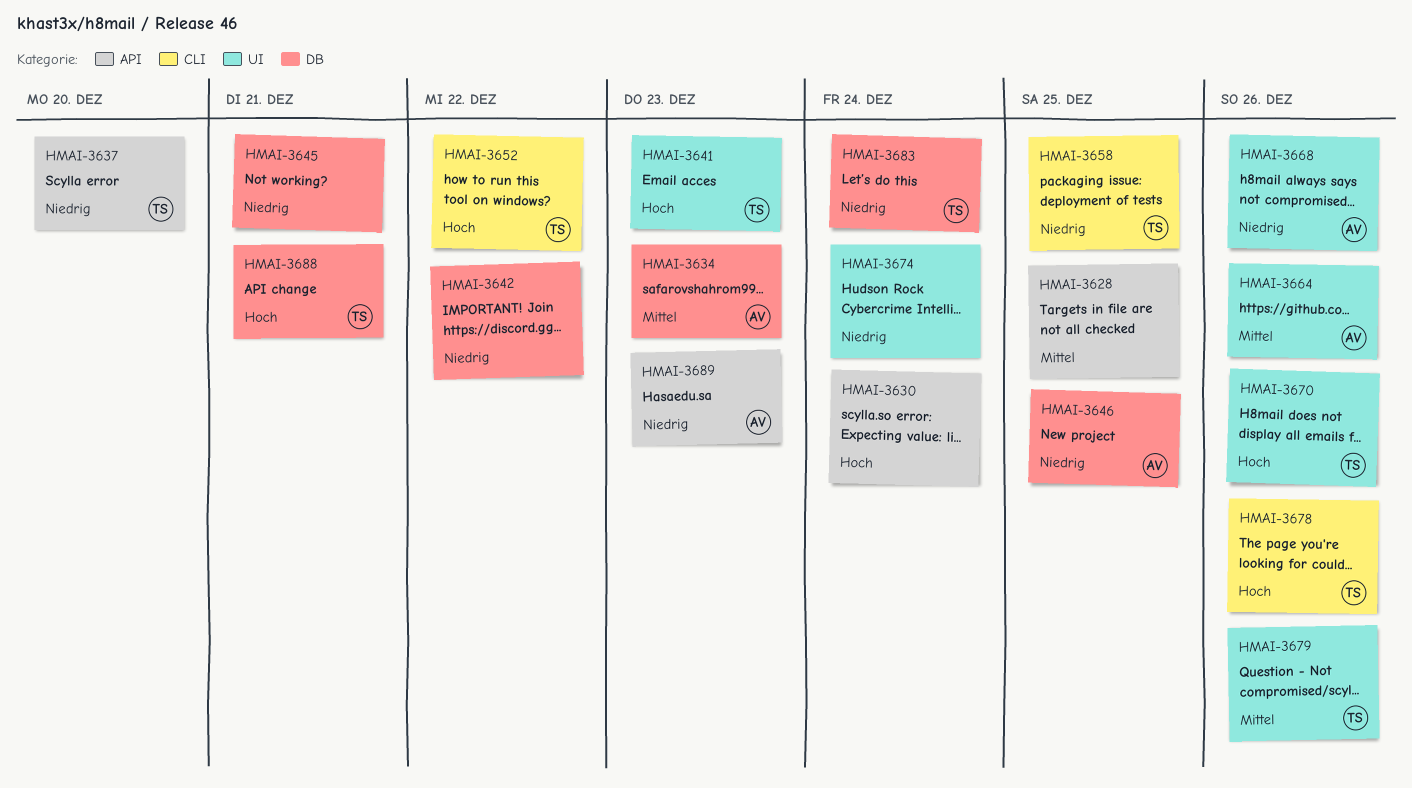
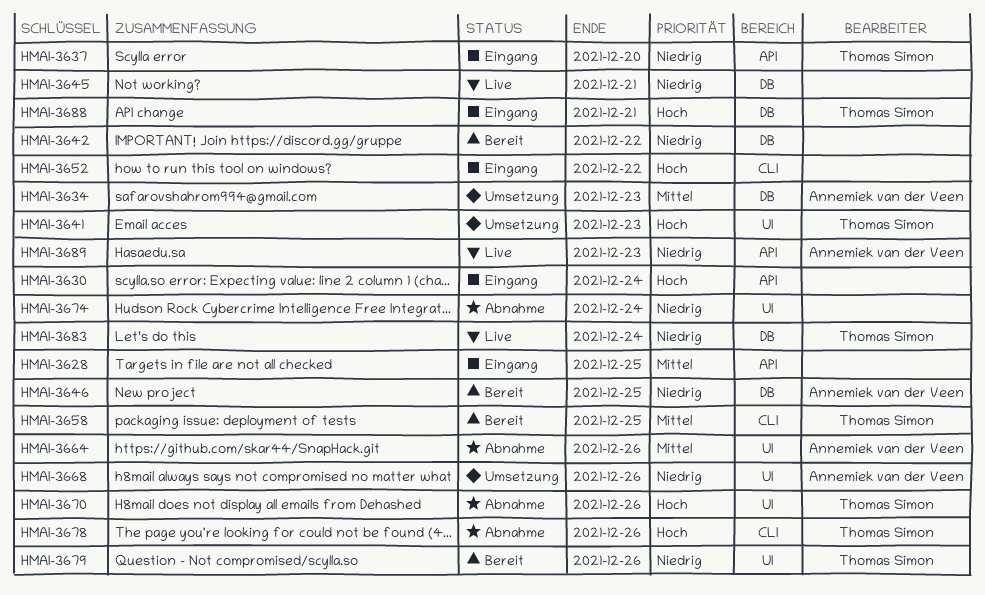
HMAI-3652, owner: Thomas Simon -> none
HMAI-3658, priority: Niedrig -> Mittel
HMAI-3679, priority: Mittel -> Niedrig

